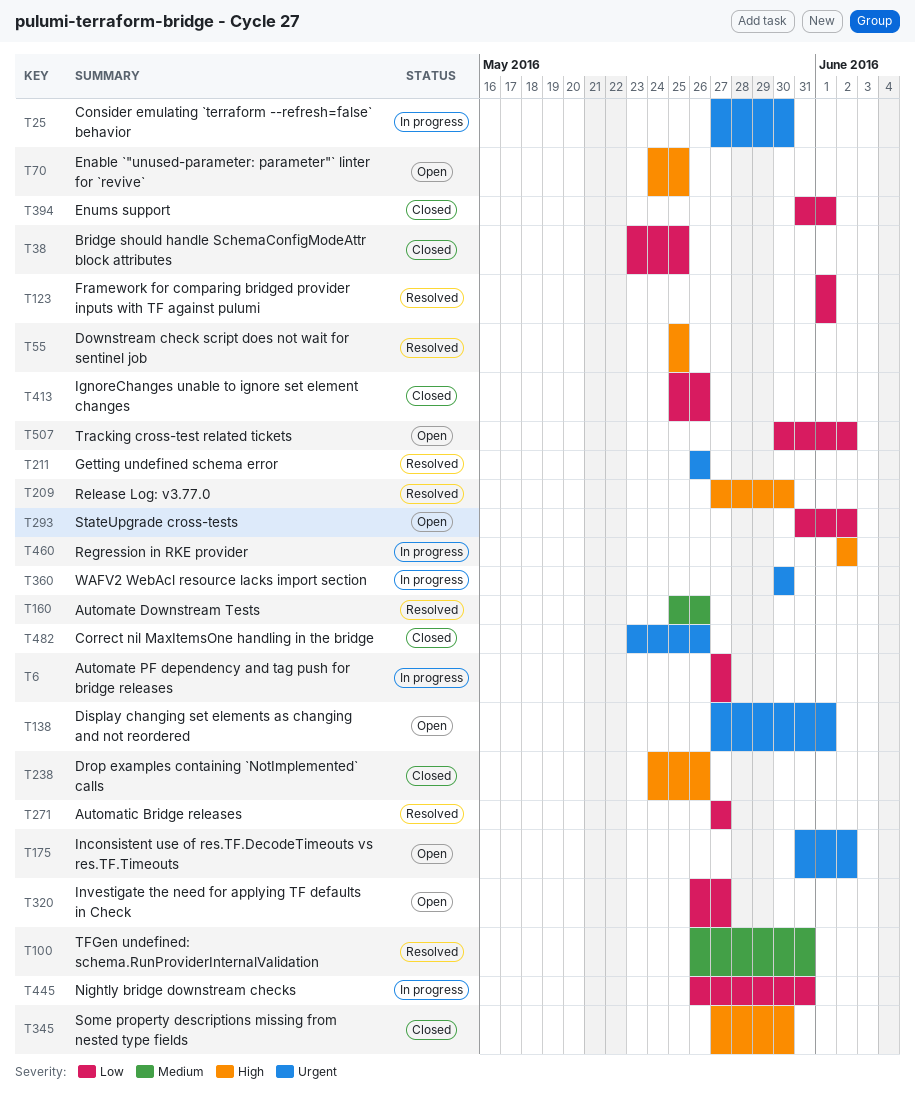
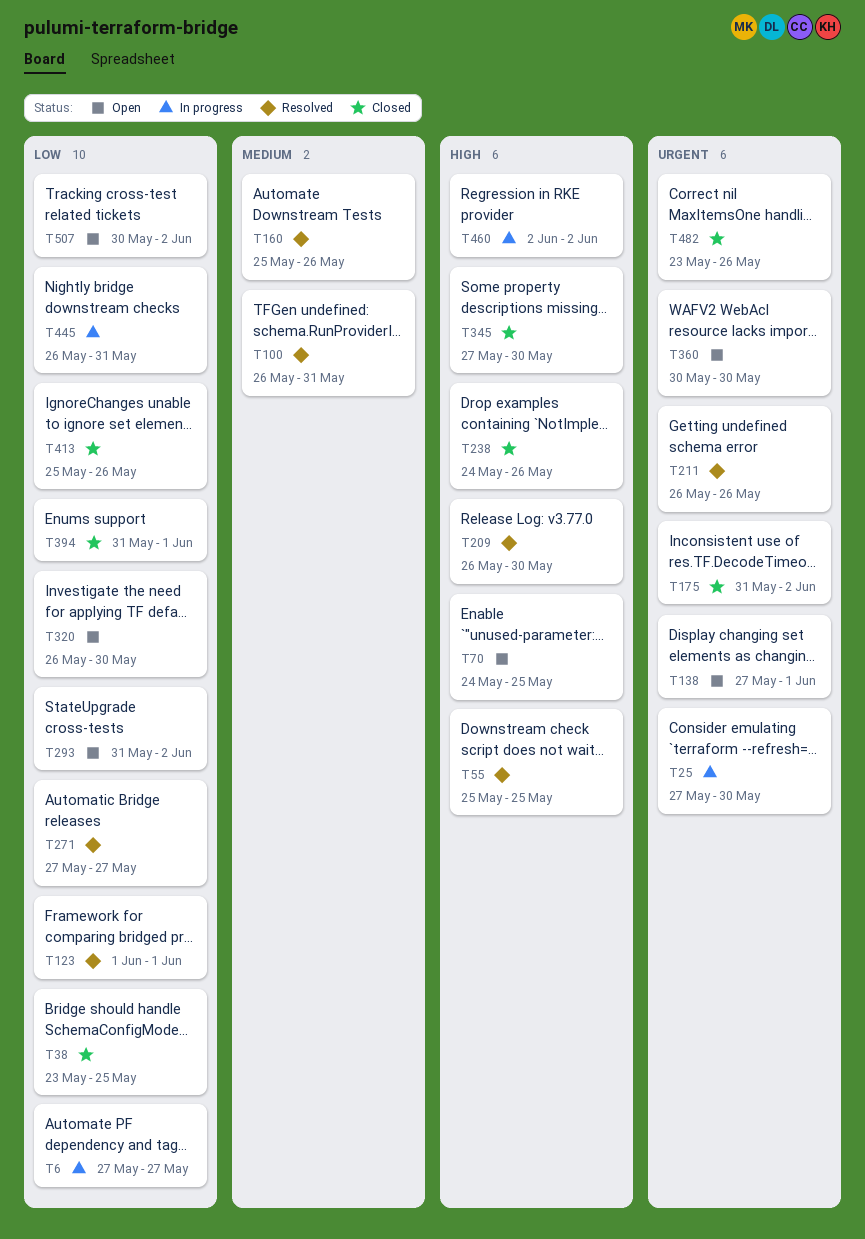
T175, status: Open -> Closed
T209, start: May 27 -> May 26
T320, due: May 27 -> May 30
T360, status: In progress -> Open

